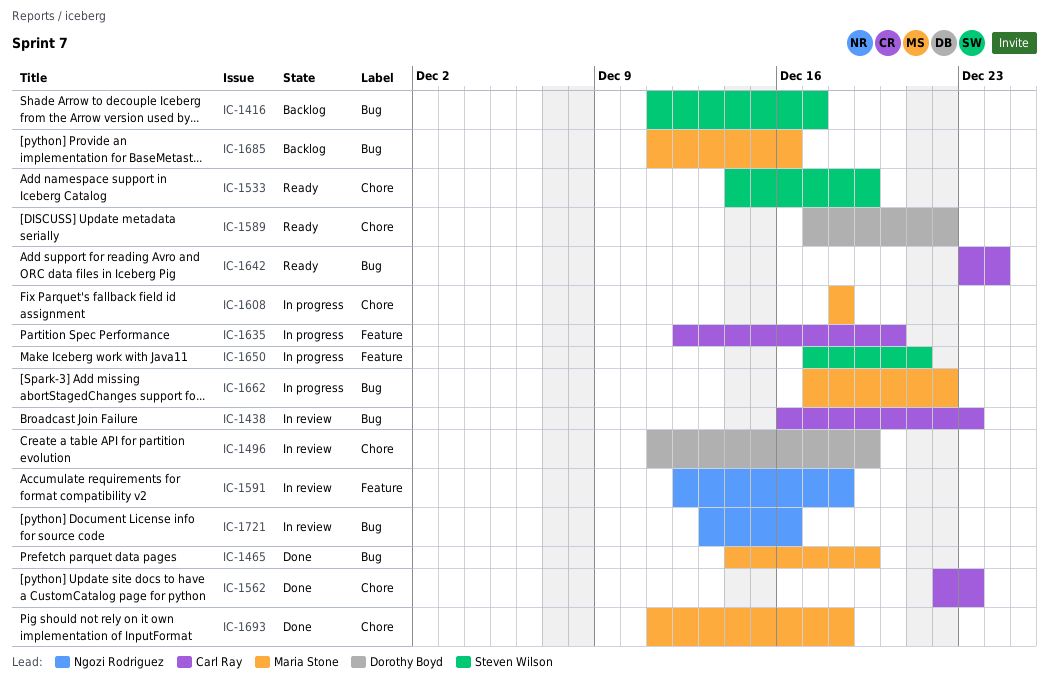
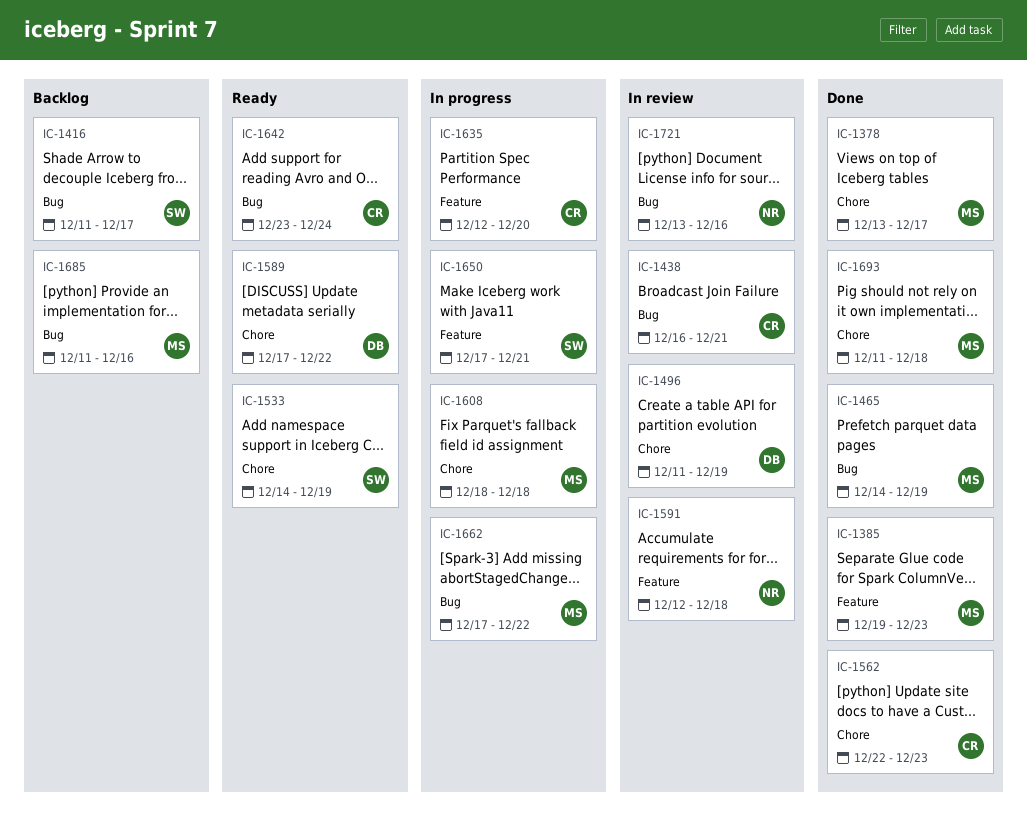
IC-1378: none -> present
IC-1385: none -> present
IC-1438, due: Dec 23 -> Dec 21

